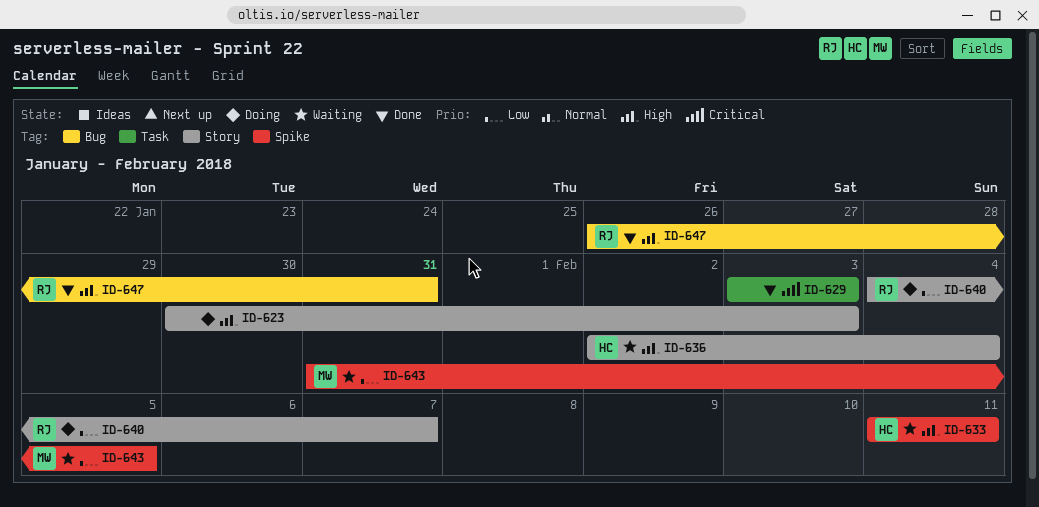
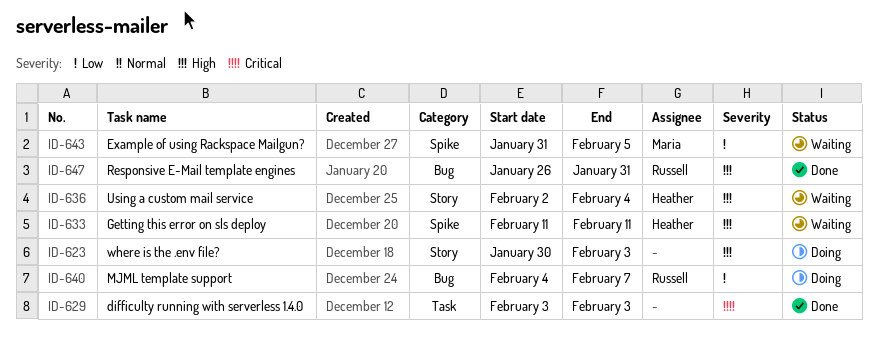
ID-640, label: Story -> Bug

